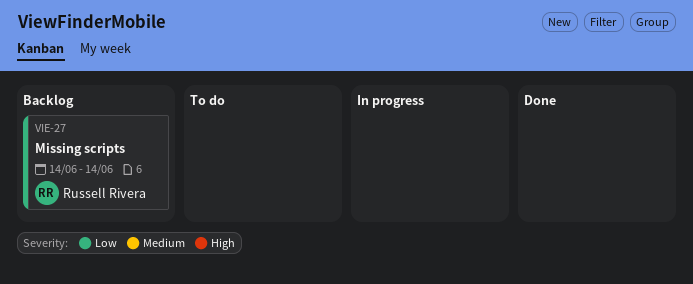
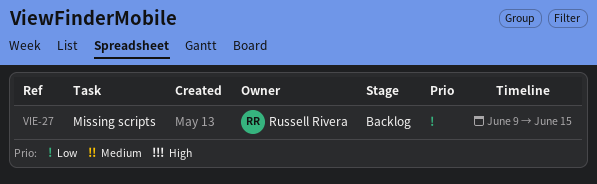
VIE-27, start: Jun 14 -> Jun 9
VIE-27, due: Jun 14 -> Jun 15

